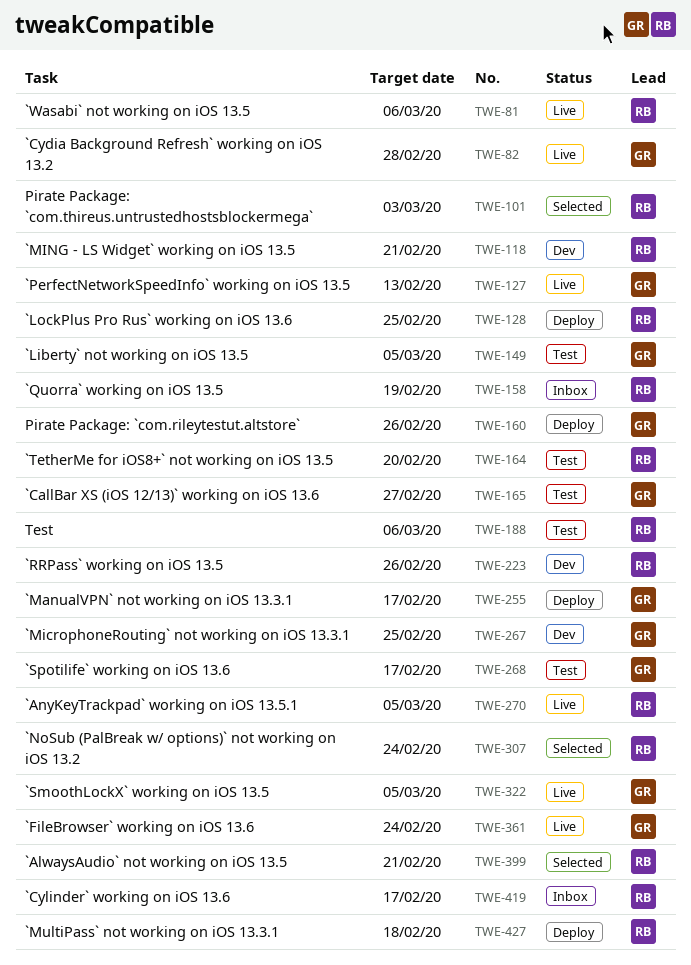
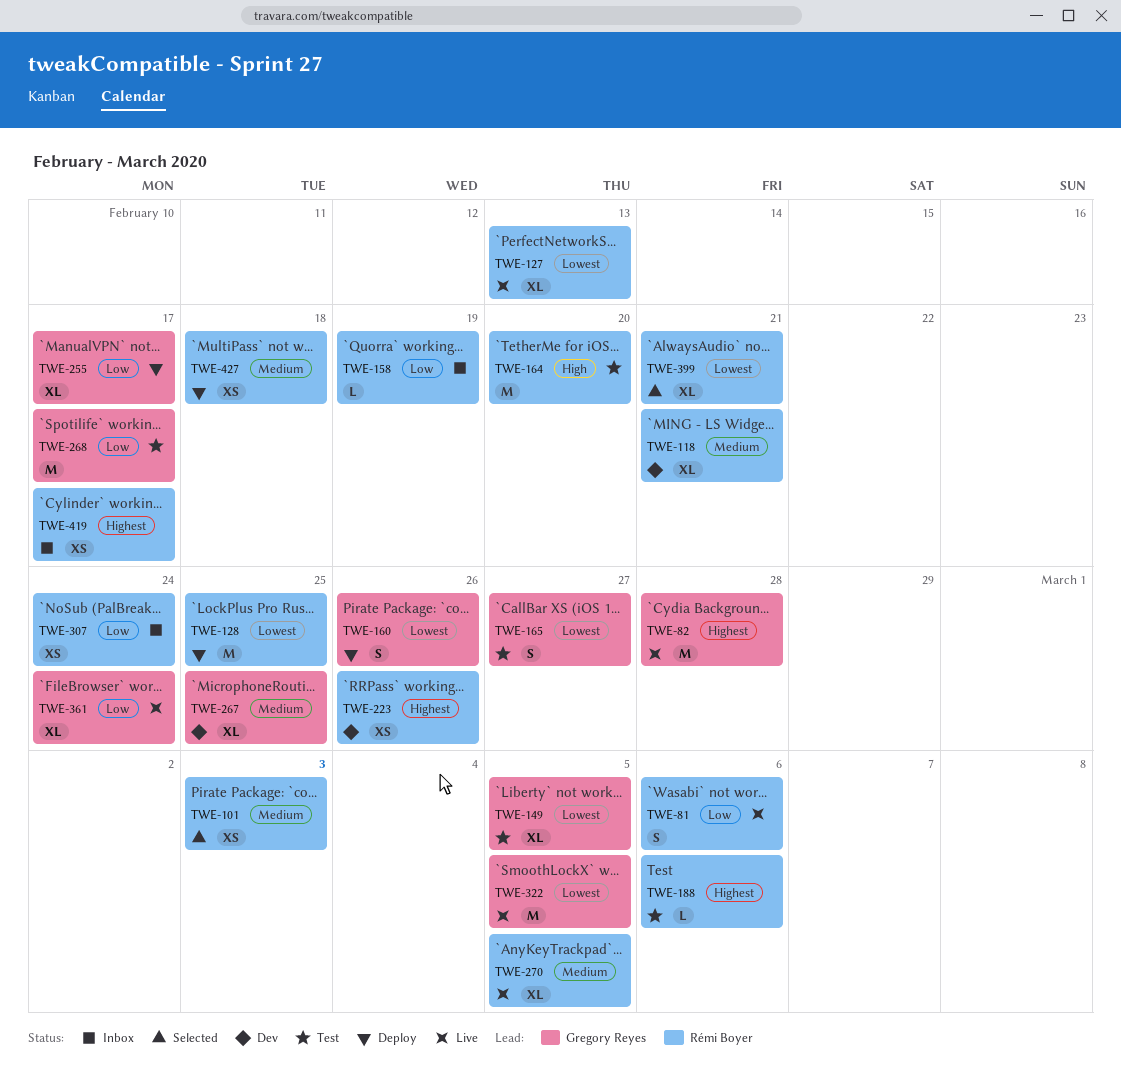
TWE-127, owner: Gregory Reyes -> Rémi Boyer
TWE-307, status: Selected -> Inbox

